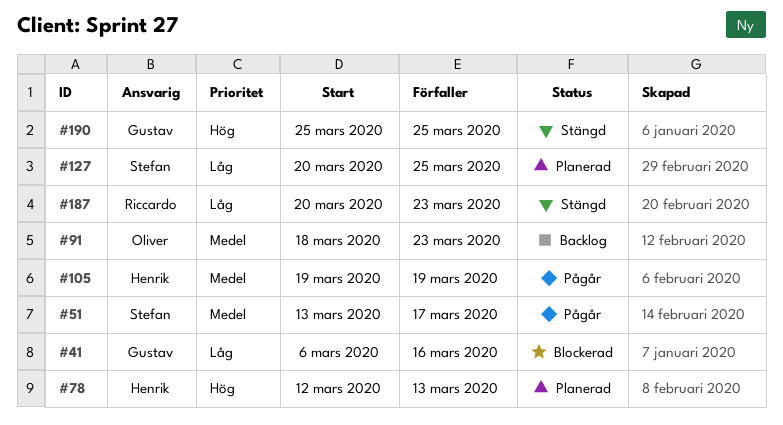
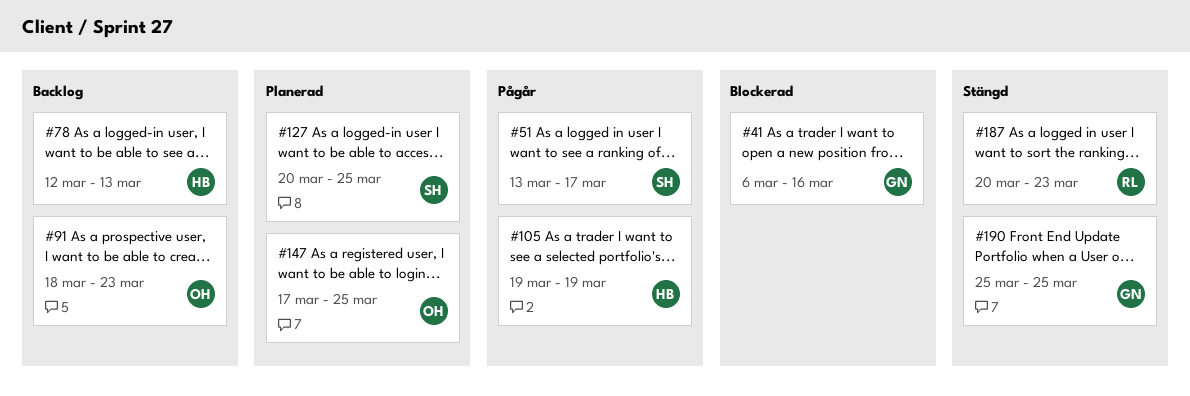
#78, status: Planerad -> Backlog
#147: none -> present

